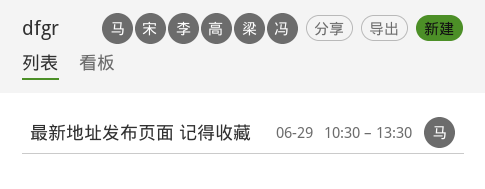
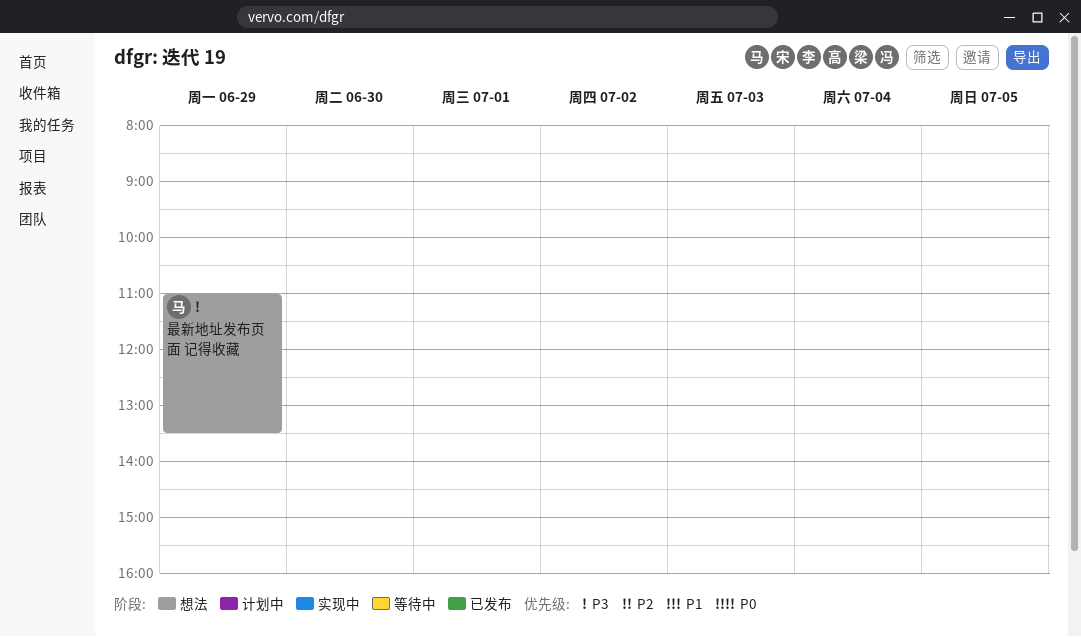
最新地址发布页面 记得收藏, begins: 10:30 -> 11:00

